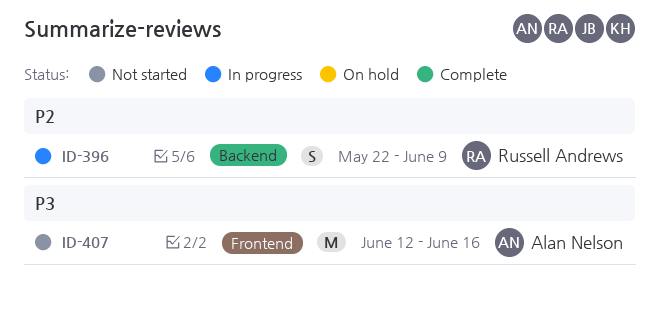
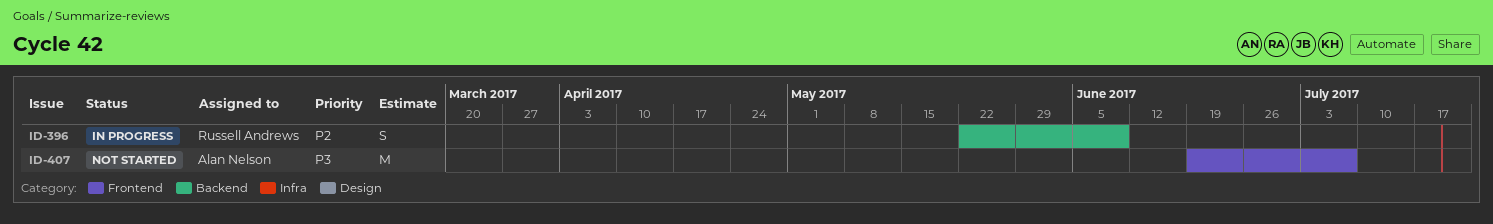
ID-407, start: Jun 12 -> Jun 19
ID-407, due: Jun 16 -> Jul 7

